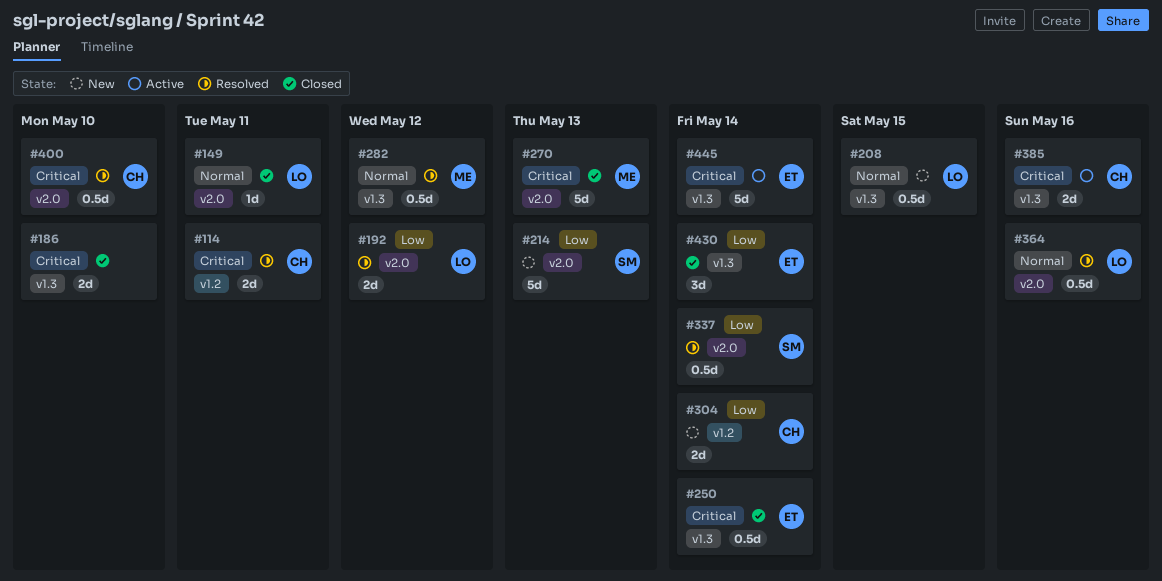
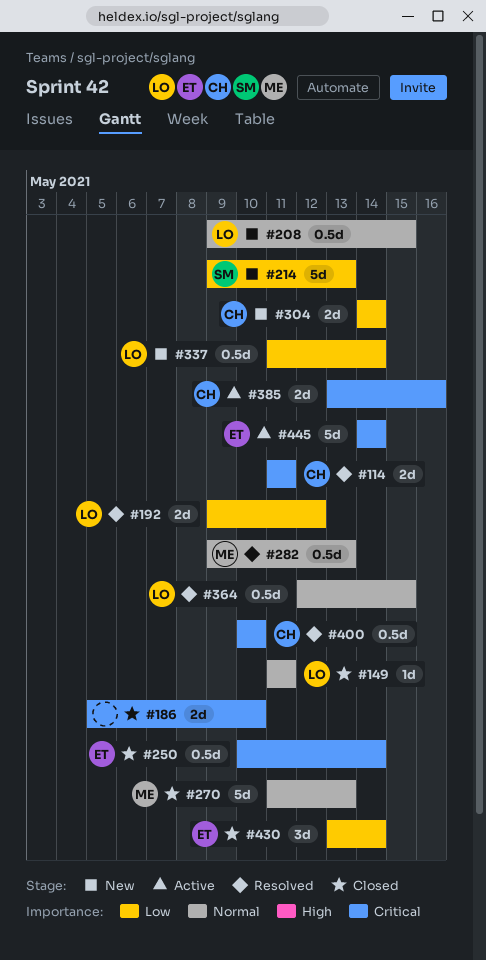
#270, priority: Critical -> Normal
#282, due: May 12 -> May 13
#337, status: Resolved -> New
#337, owner: SM -> LO
#364, due: May 16 -> May 15

